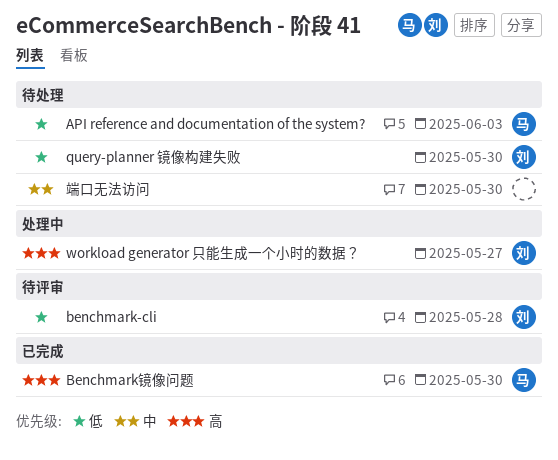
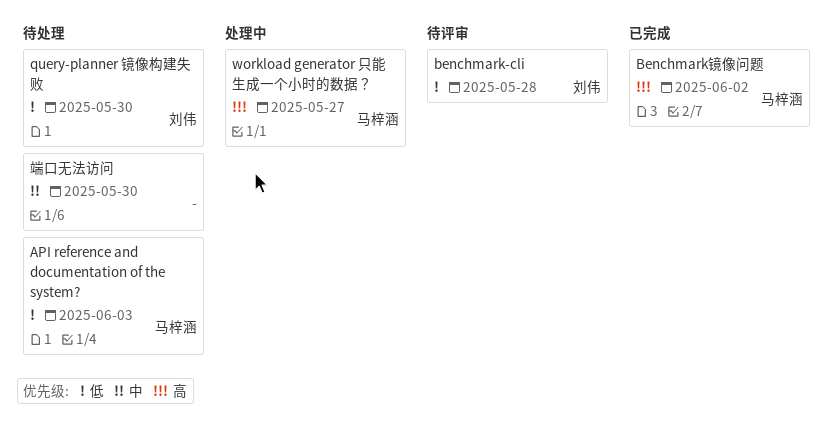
Benchmark镜像问题, due: May 30 -> Jun 2
workload generator 只能生成一个小时的数据？, owner: 刘伟 -> 马梓涵

